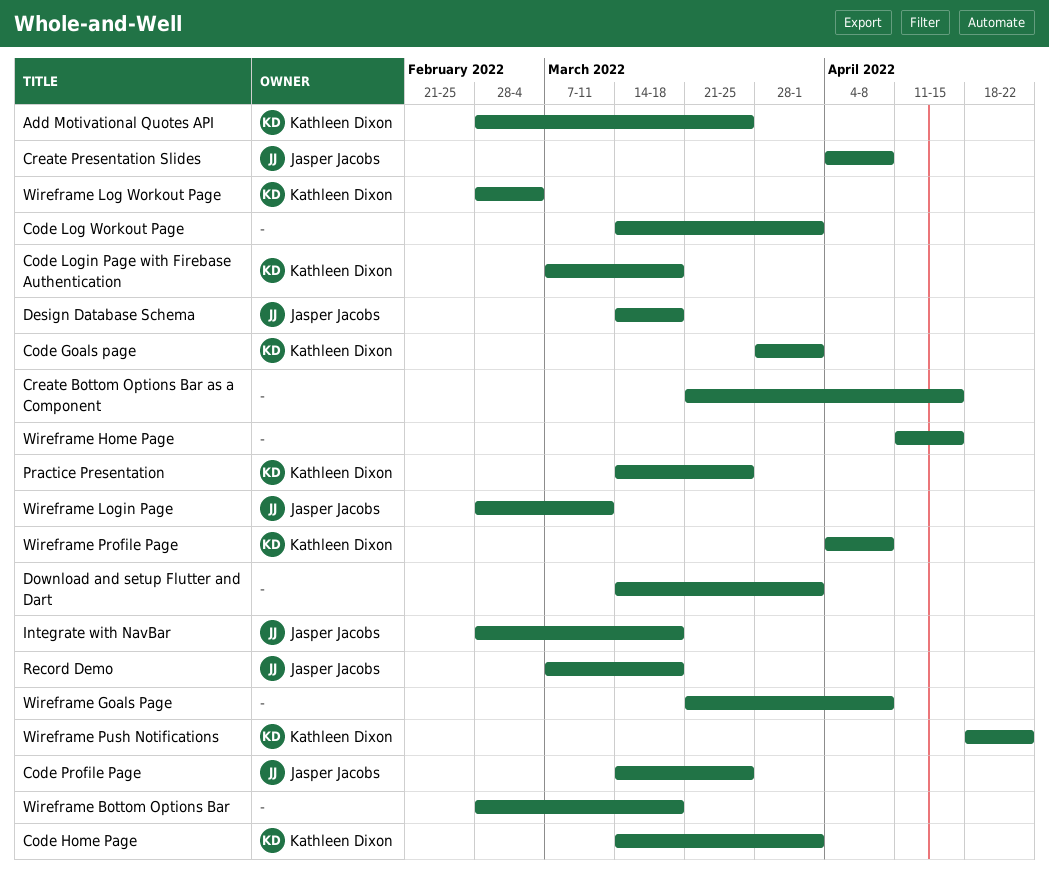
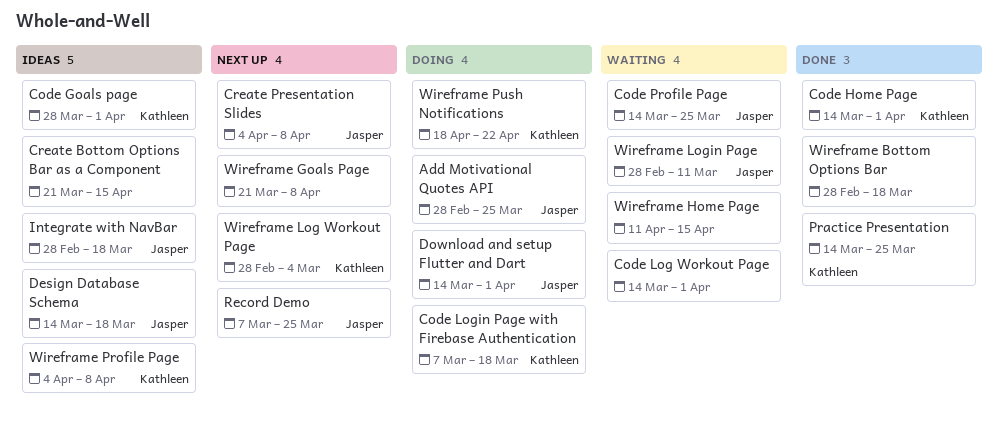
Add Motivational Quotes API, owner: Kathleen Dixon -> Jasper Jacobs
Download and setup Flutter and Dart, owner: none -> Jasper Jacobs
Record Demo, due: Mar 18 -> Mar 25

